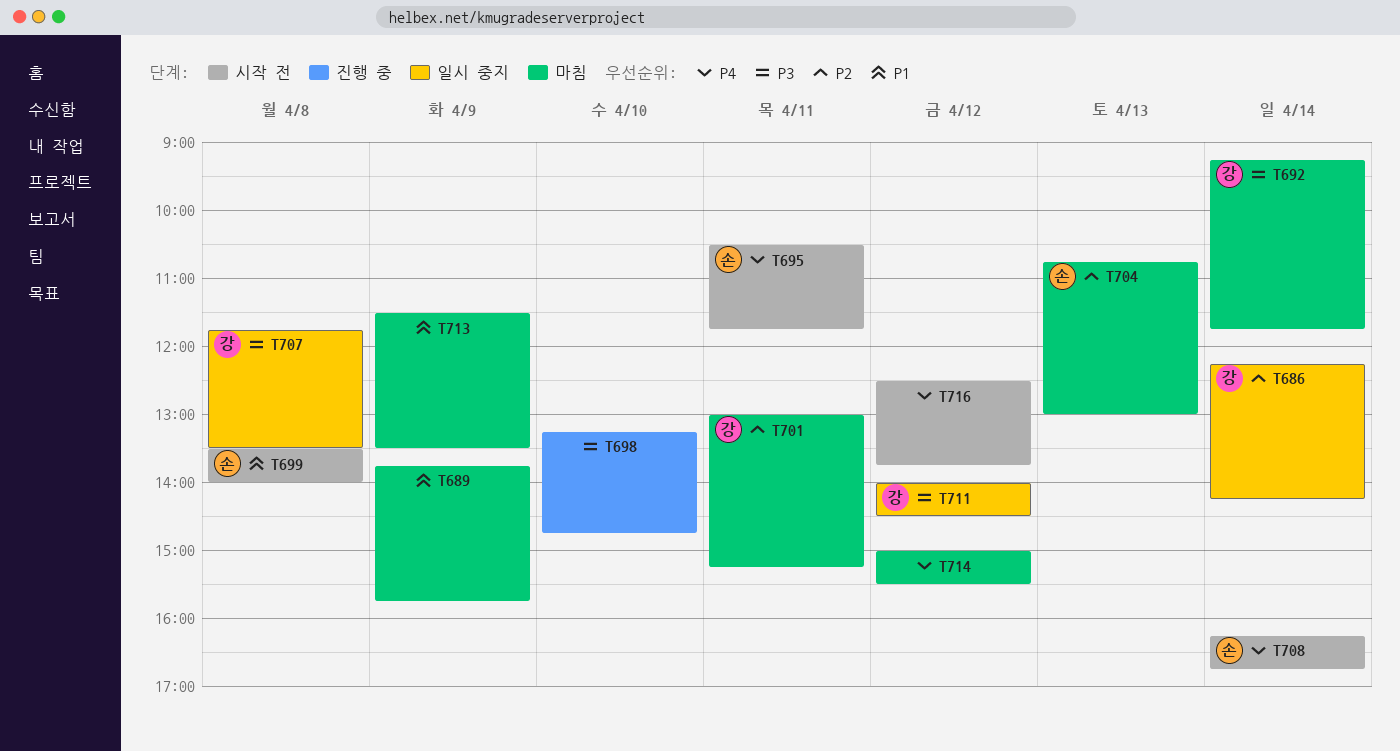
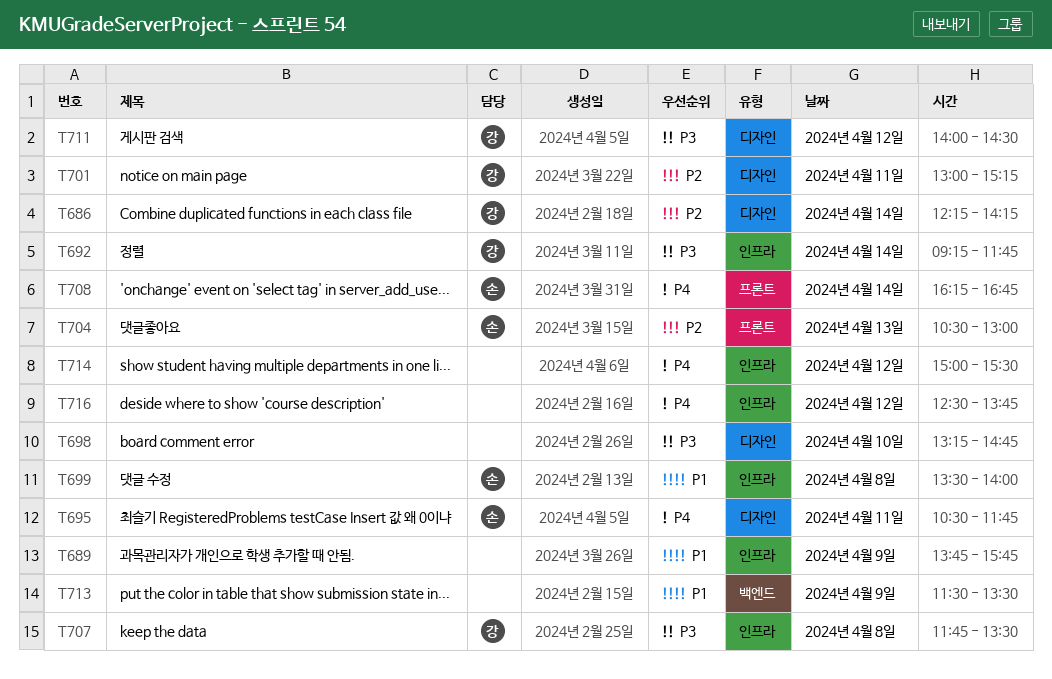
T704, begins: 10:45 -> 10:30

